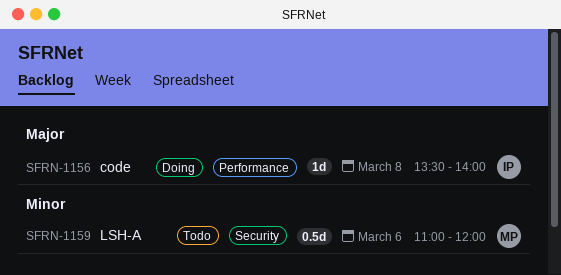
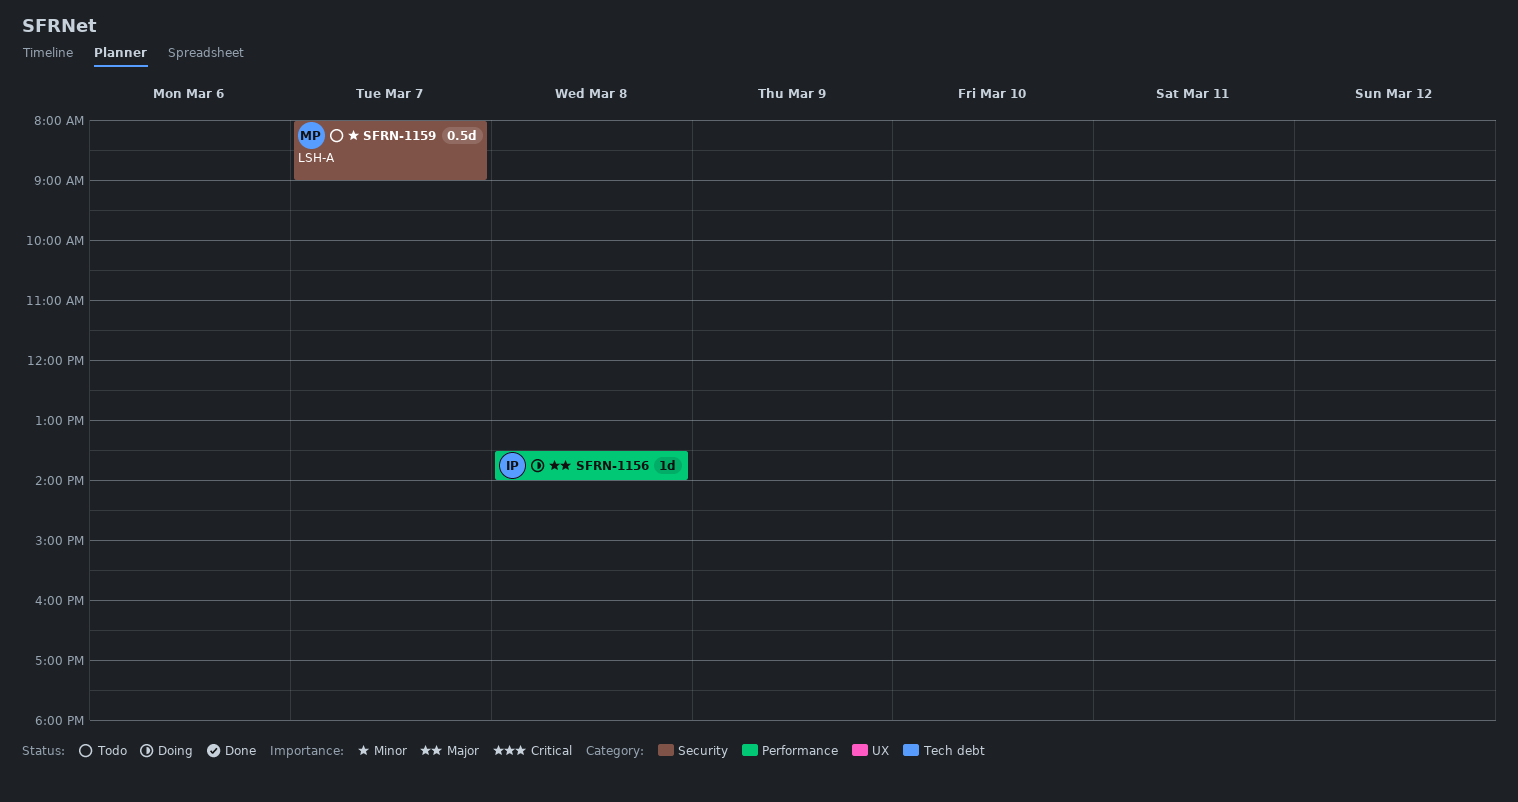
SFRN-1159, day: Mar 6 -> Mar 7
SFRN-1159, begins: 11:00 -> 08:00
SFRN-1159, ends: 12:00 -> 09:00

